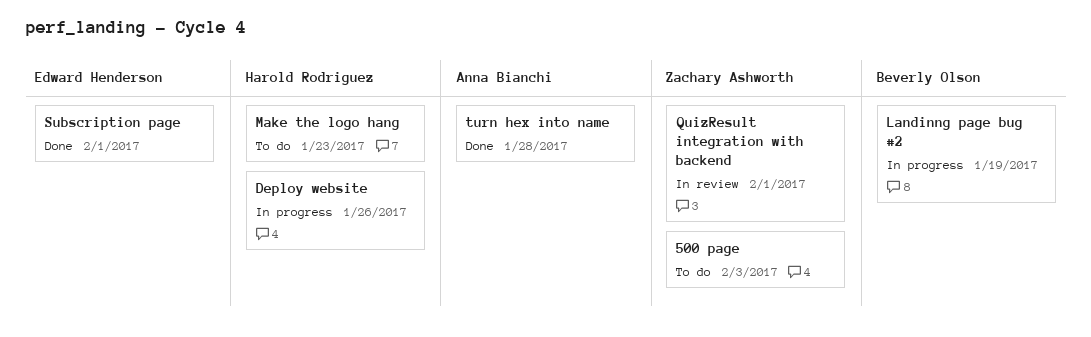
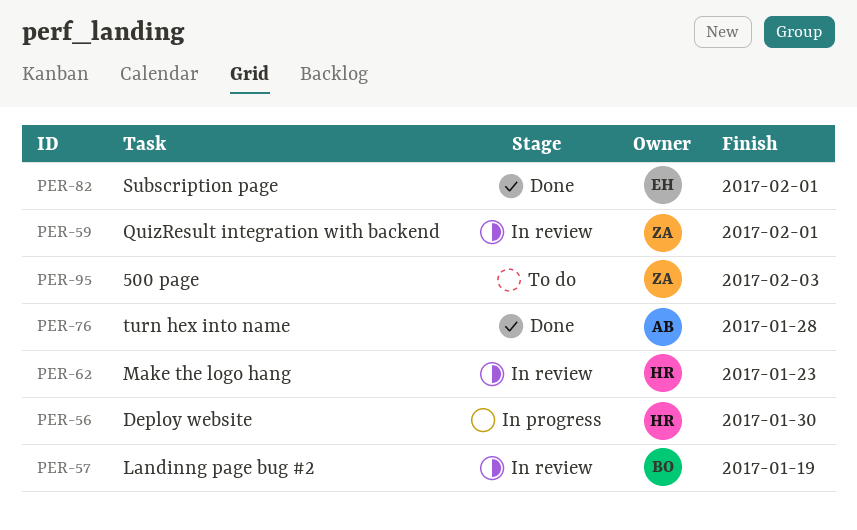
Deploy website, due: Jan 26 -> Jan 30
Landinng page bug #2, status: In progress -> In review
Make the logo hang, status: To do -> In review

